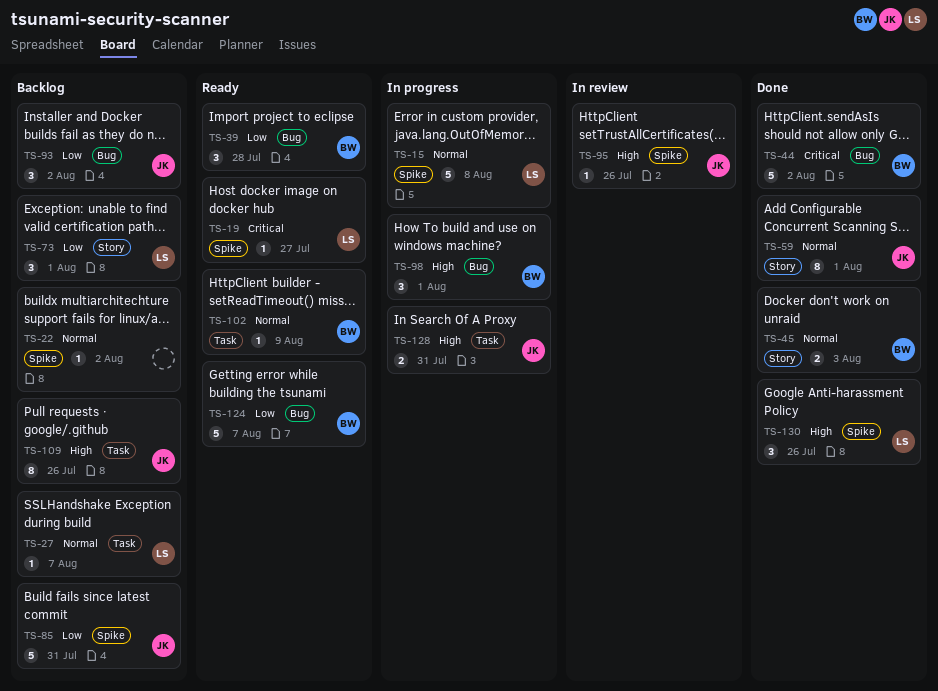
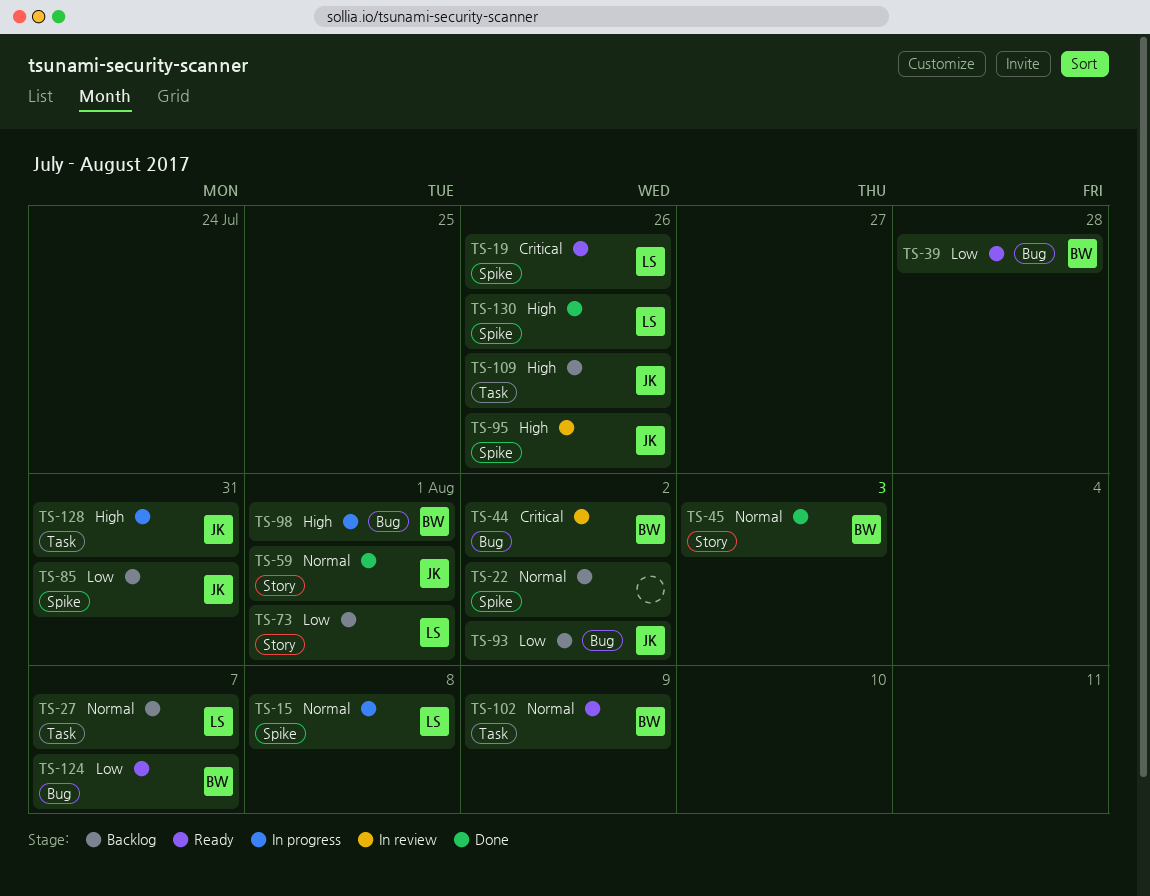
TS-19, due: Jul 27 -> Jul 26
TS-44, status: Done -> In review

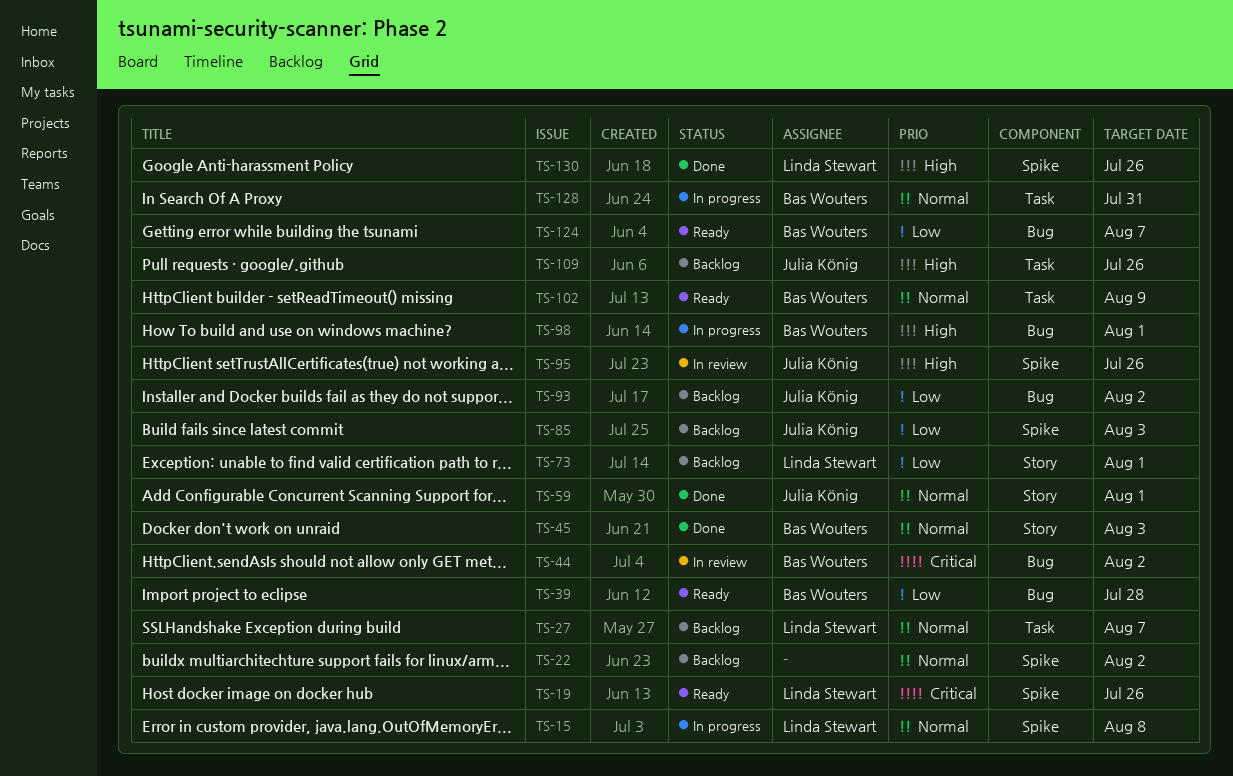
TS-85, due: Jul 31 -> Aug 3
TS-128, owner: Julia König -> Bas Wouters
TS-128, priority: High -> Normal

